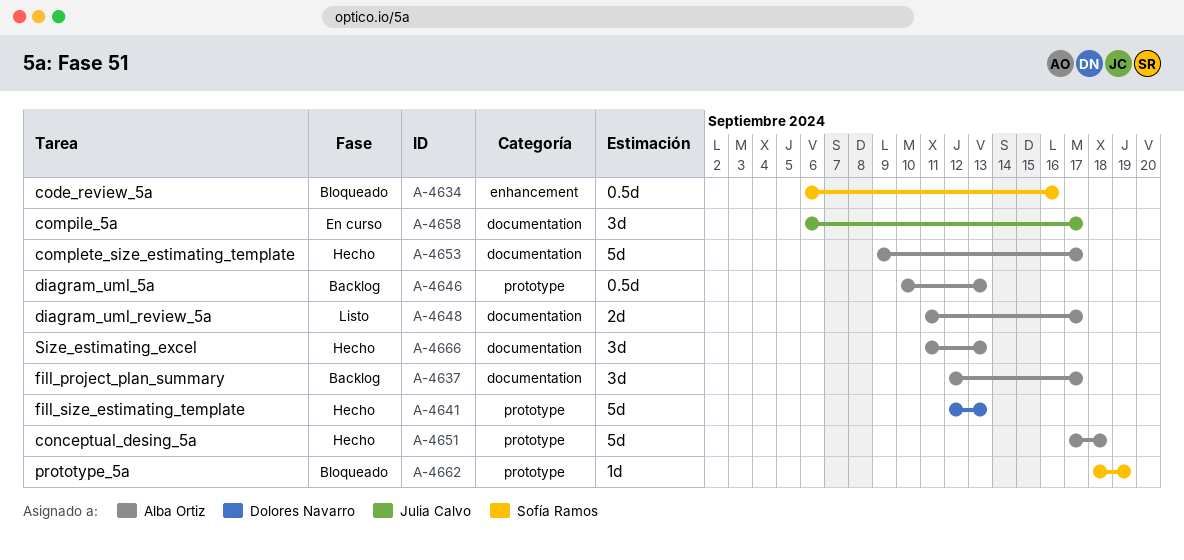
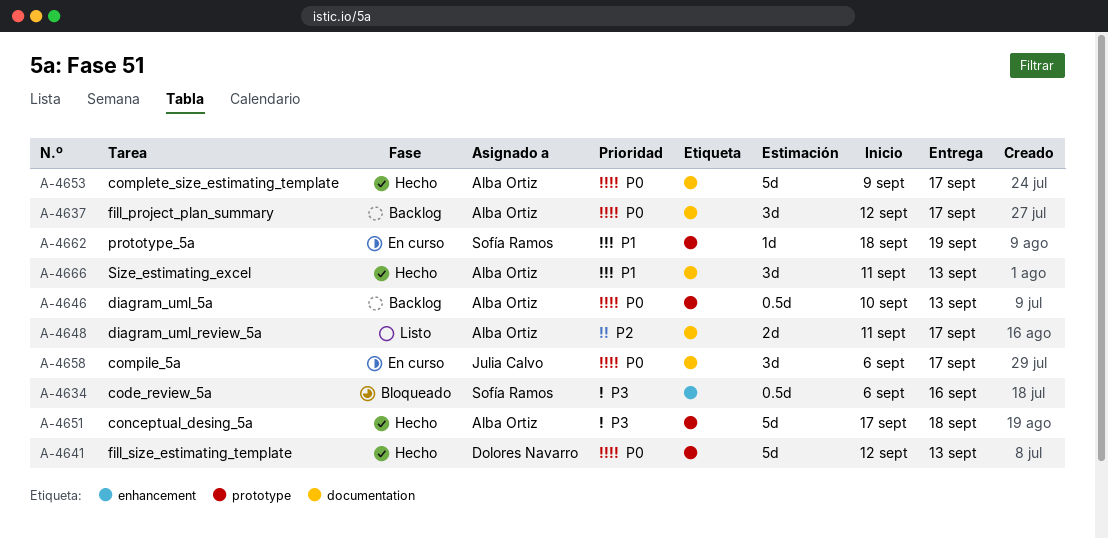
A-4662, status: Bloqueado -> En curso

